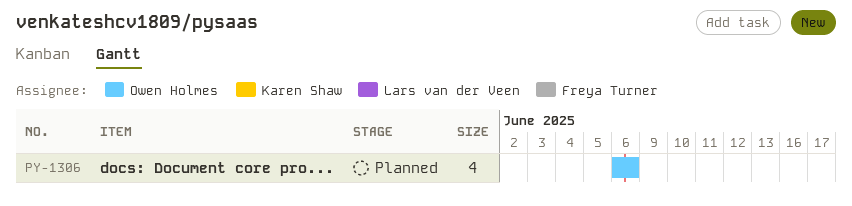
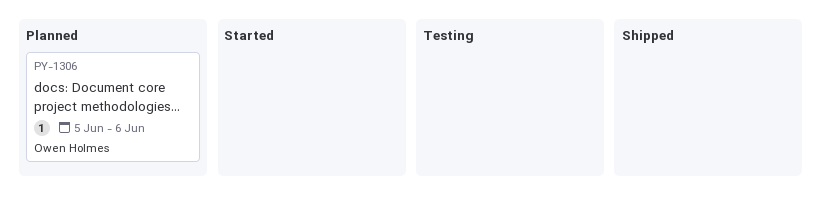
PY-1306, estimate: 4 -> 1
PY-1306, start: Jun 6 -> Jun 5

